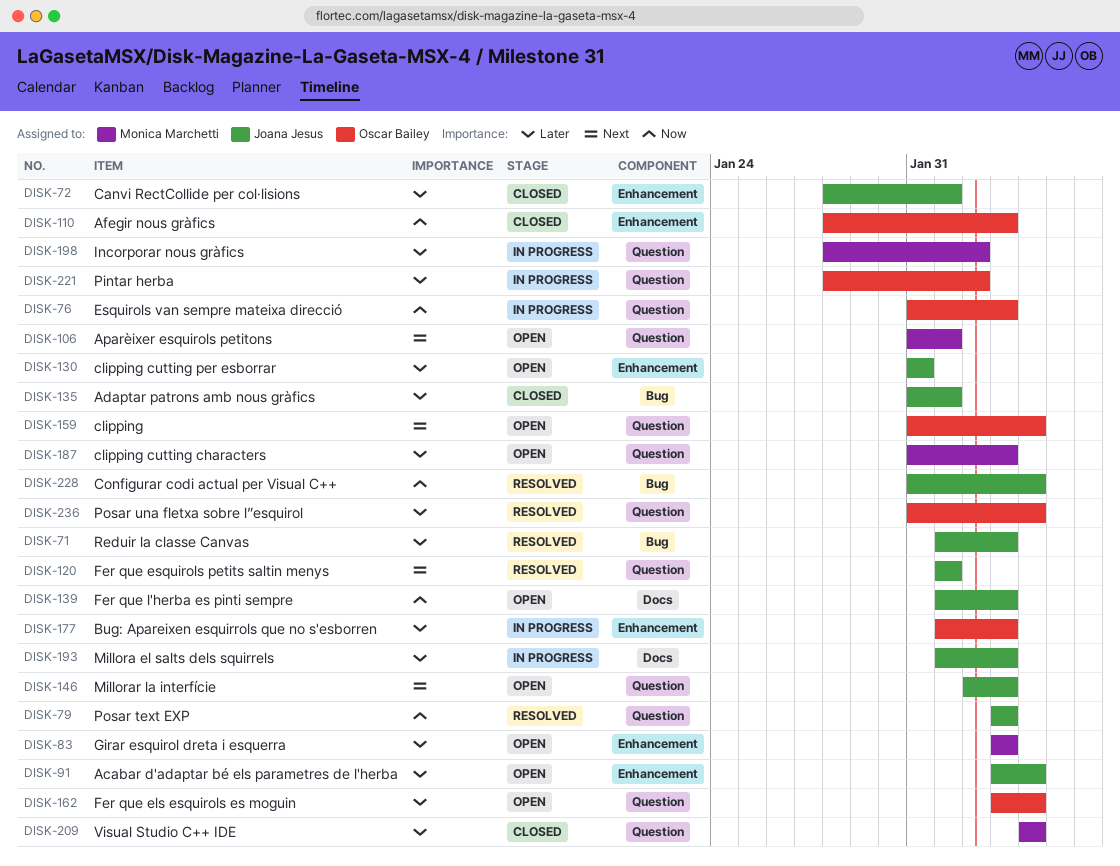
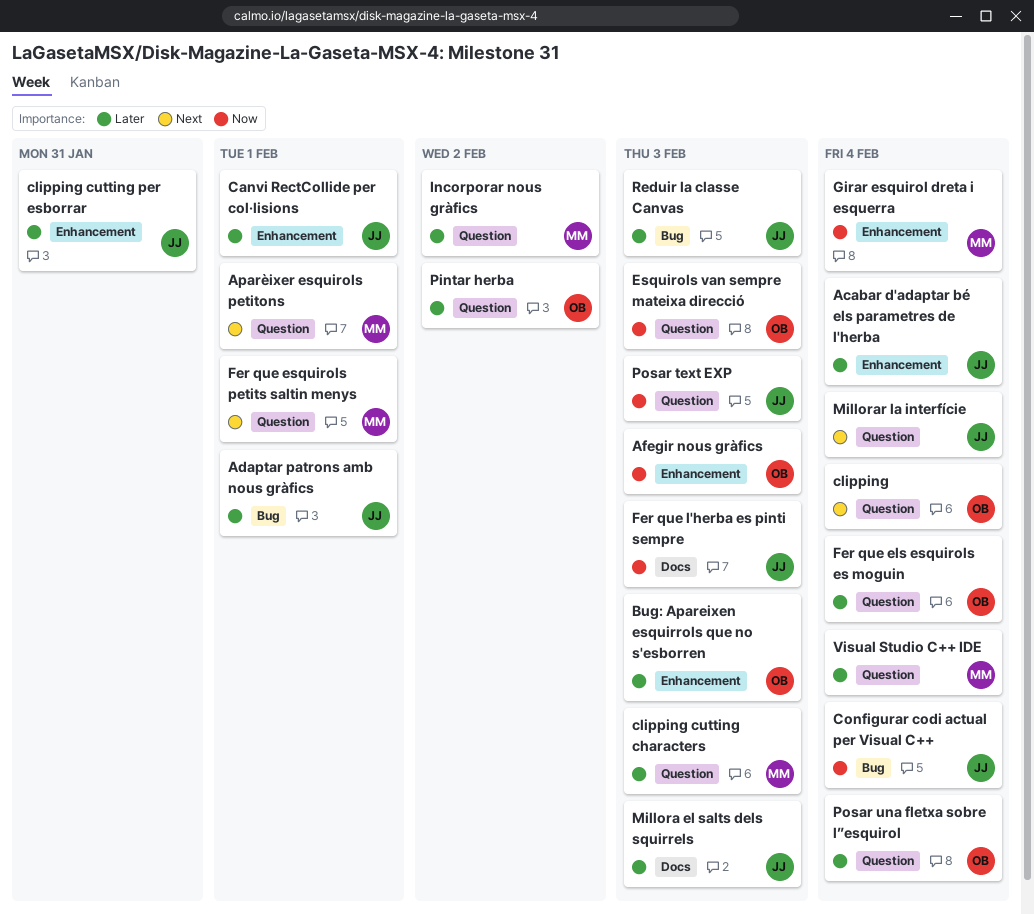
Fer que esquirols petits saltin menys, owner: Joana Jesus -> Monica Marchetti
Girar esquirol dreta i esquerra, priority: Later -> Now
Girar esquirol dreta i esquerra, due: Feb 3 -> Feb 4
Millorar la interfície, due: Feb 3 -> Feb 4

